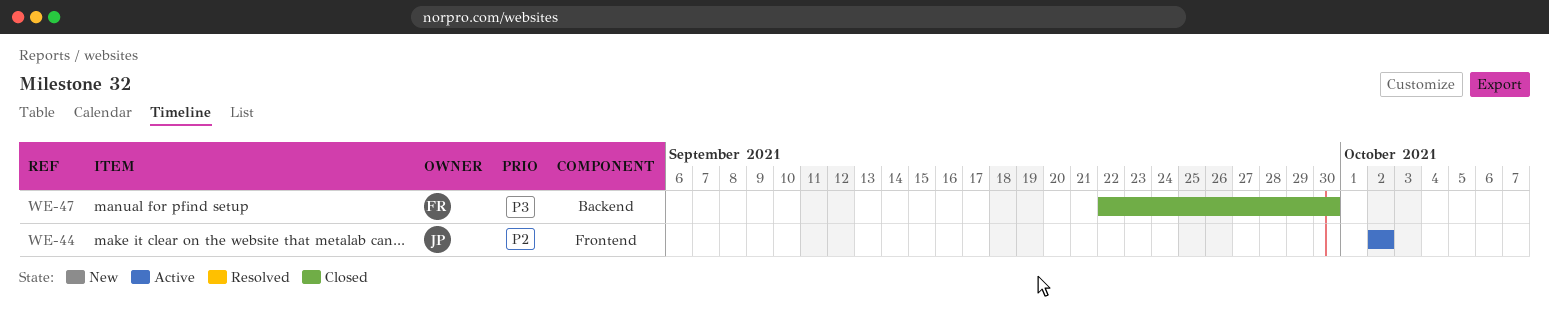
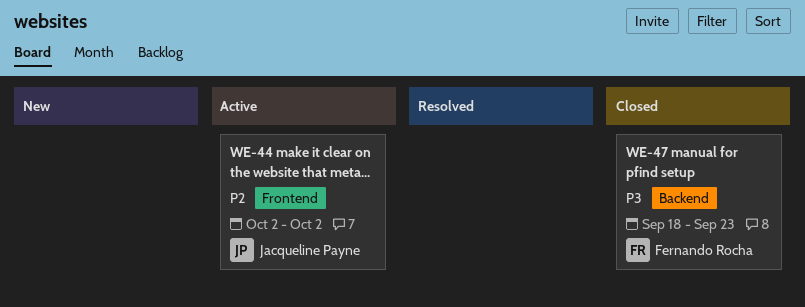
WE-47, start: Sep 22 -> Sep 18
WE-47, due: Sep 30 -> Sep 23

